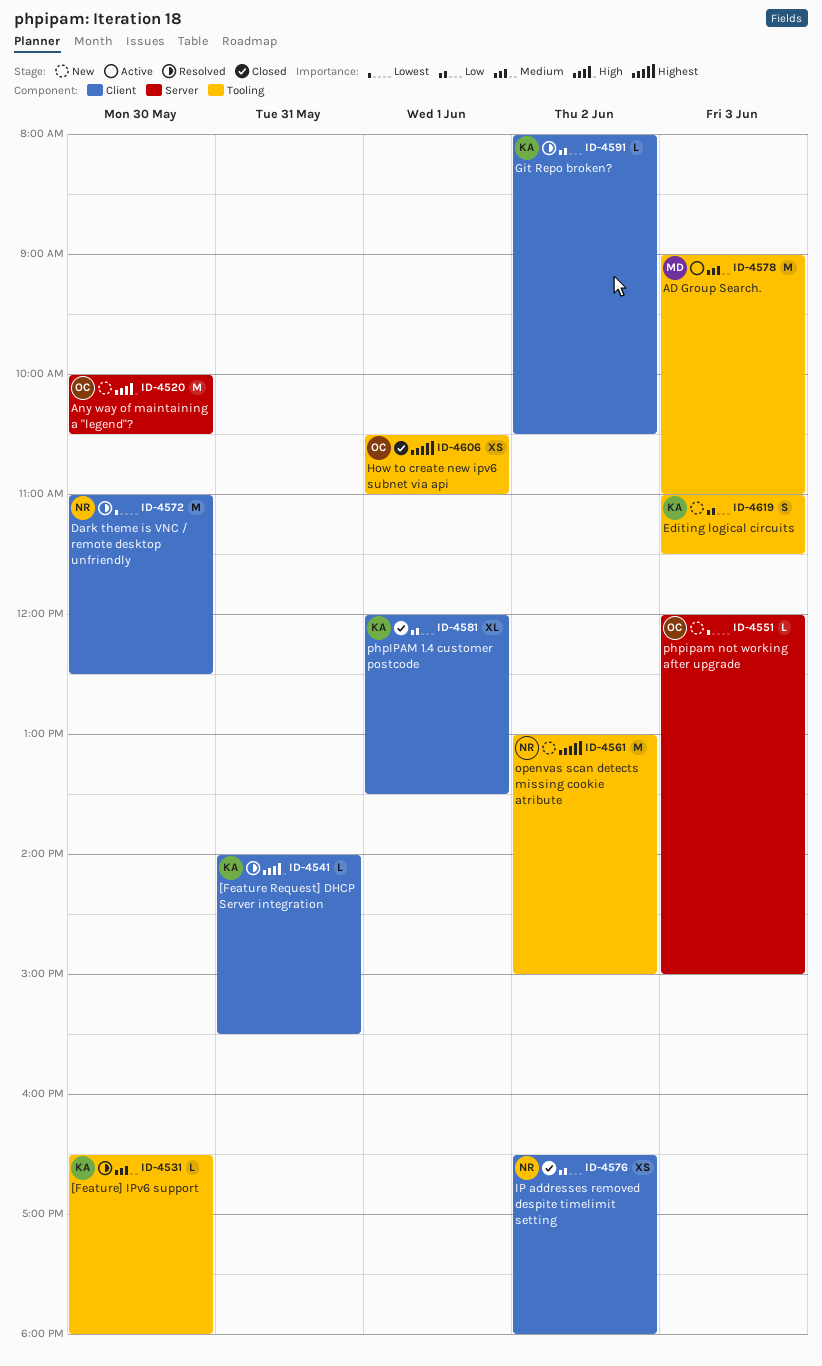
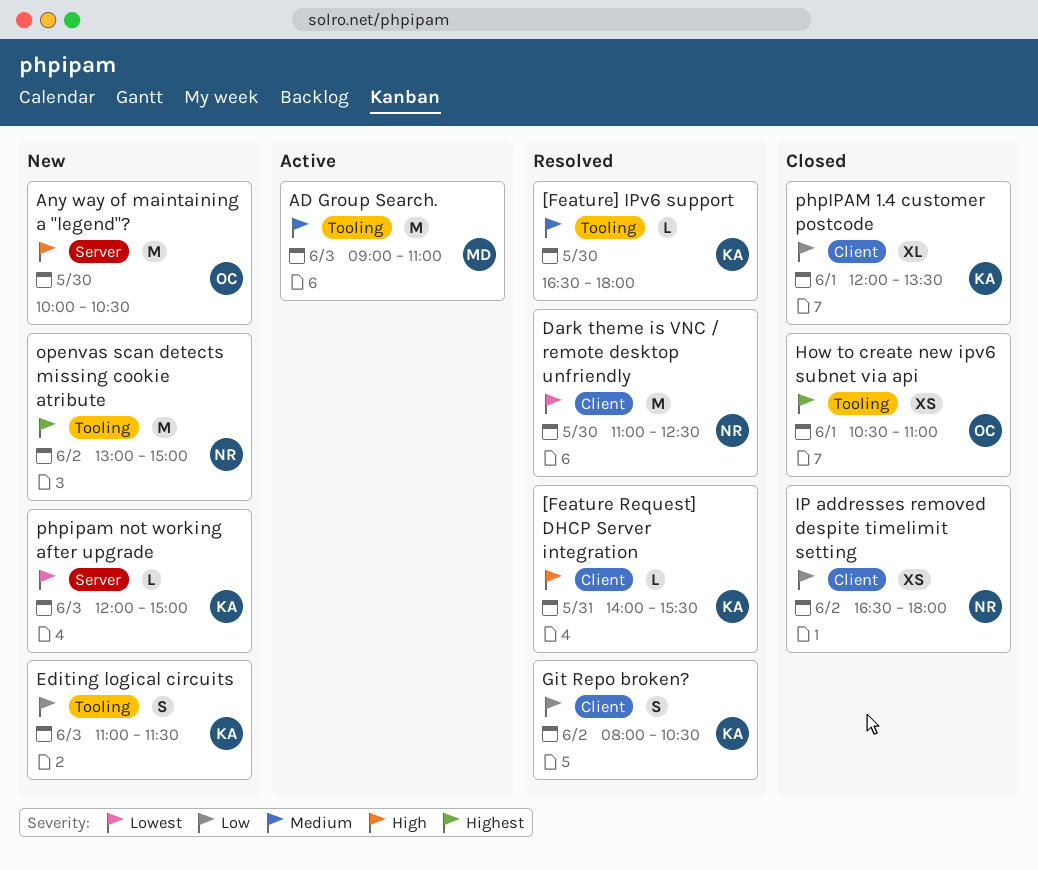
Git Repo broken?, estimate: L -> S
phpipam not working after upgrade, owner: OC -> KA

